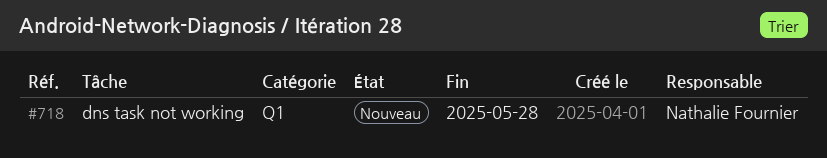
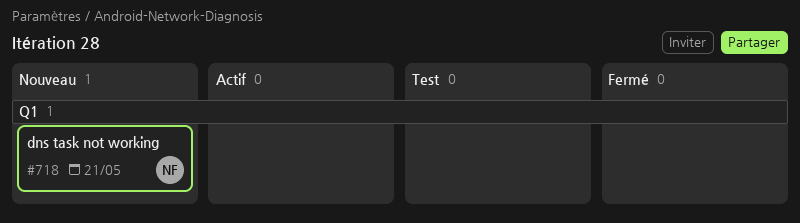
#718, due: May 28 -> May 21

